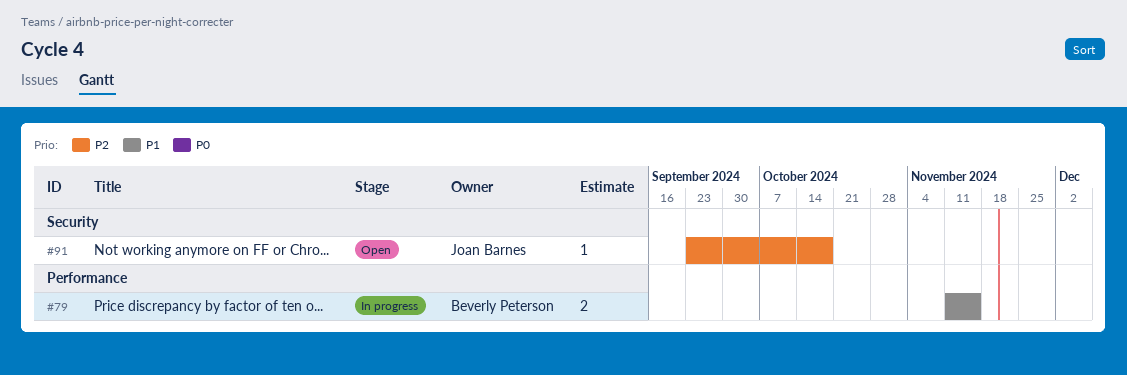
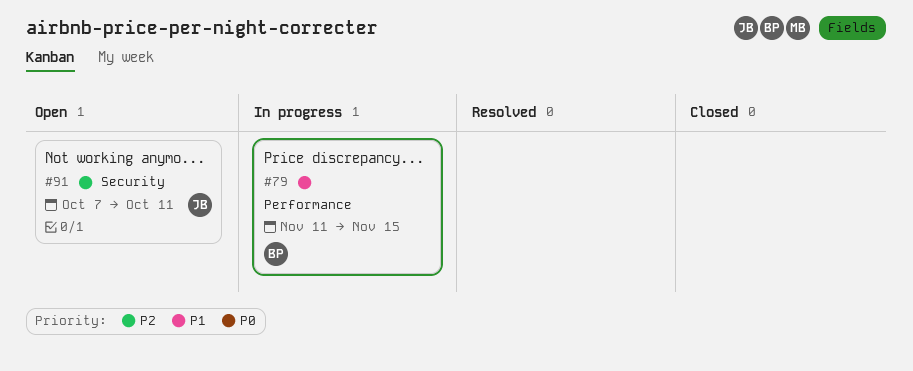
#91, start: Sep 23 -> Oct 7
#91, due: Oct 18 -> Oct 11

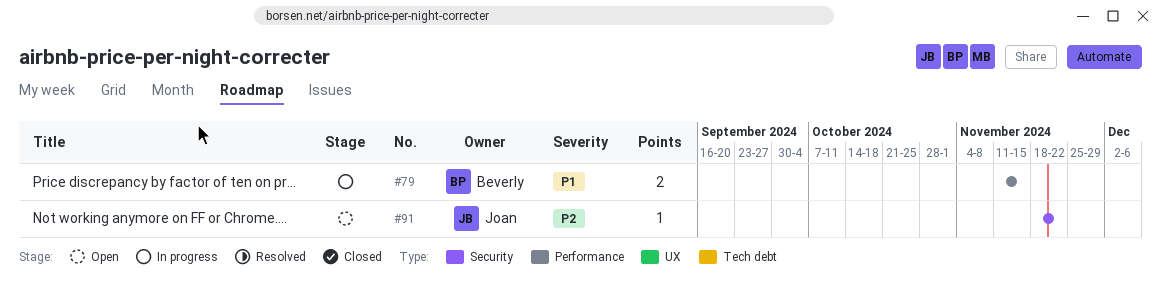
#91, start: Oct 7 -> Nov 18
#91, due: Oct 11 -> Nov 22

